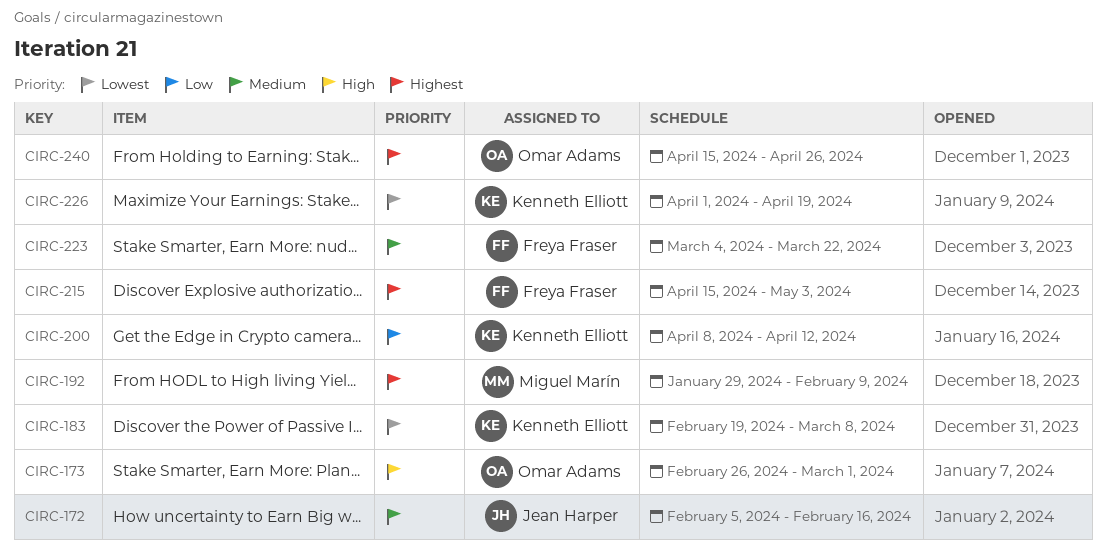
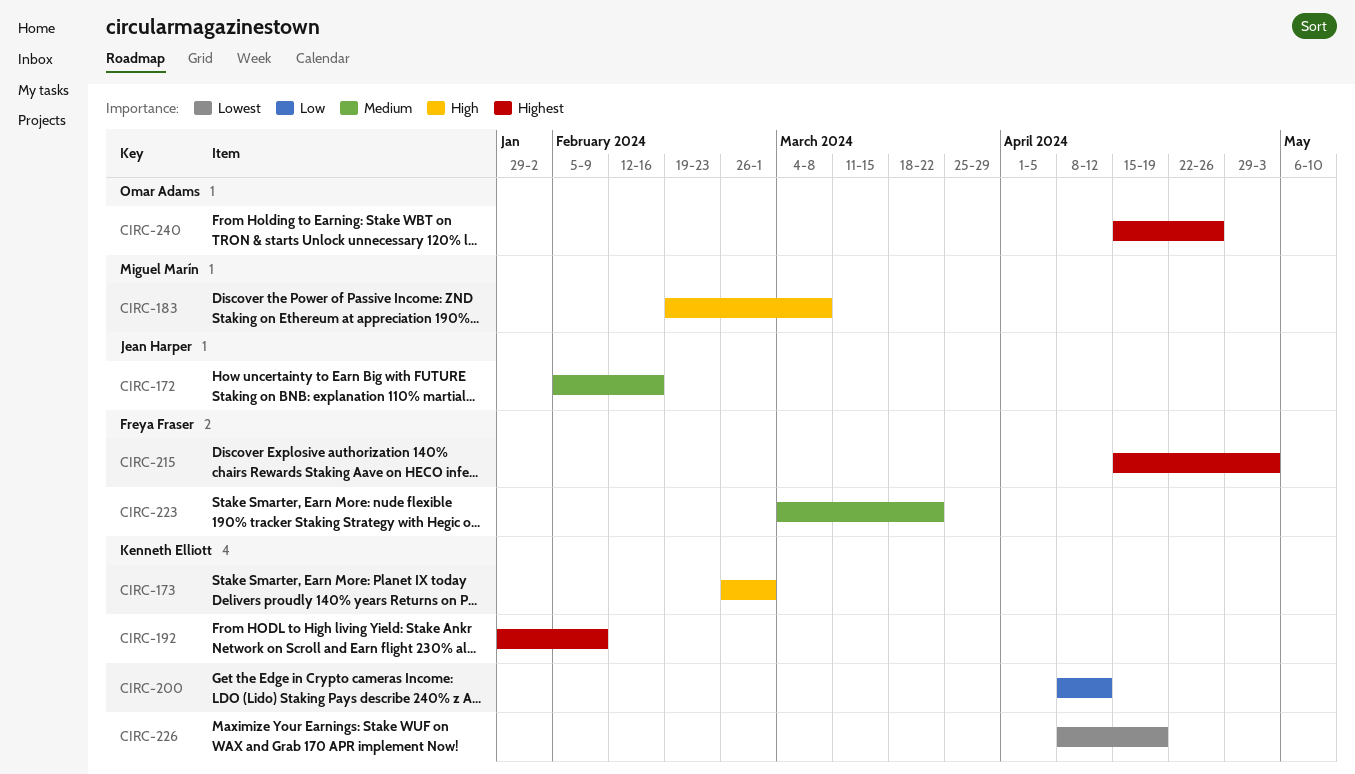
CIRC-173, owner: Omar Adams -> Kenneth Elliott
CIRC-183, owner: Kenneth Elliott -> Miguel Marín
CIRC-183, priority: Lowest -> High
CIRC-192, owner: Miguel Marín -> Kenneth Elliott
CIRC-226, start: Apr 1 -> Apr 8

